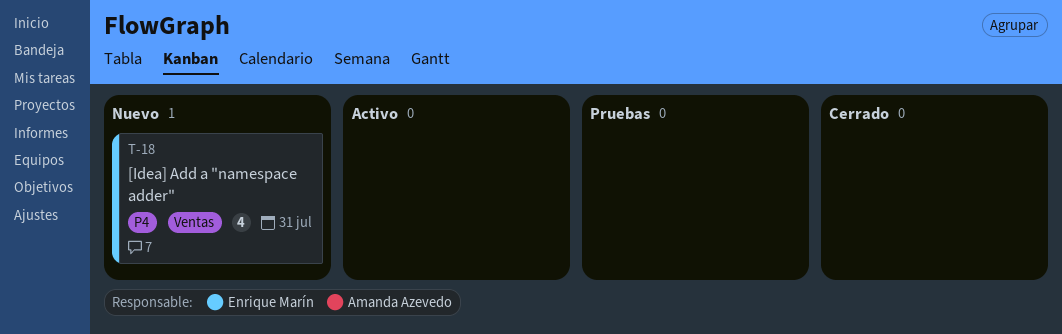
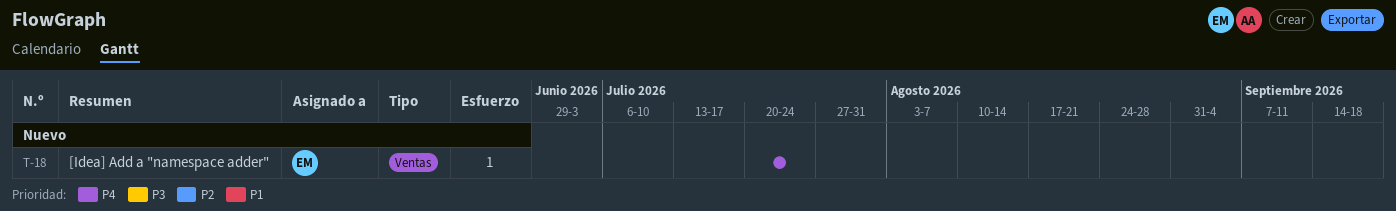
T-18, estimate: 4 -> 1
T-18, due: Jul 31 -> Jul 24

